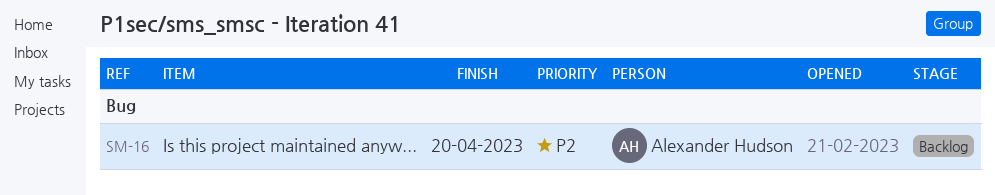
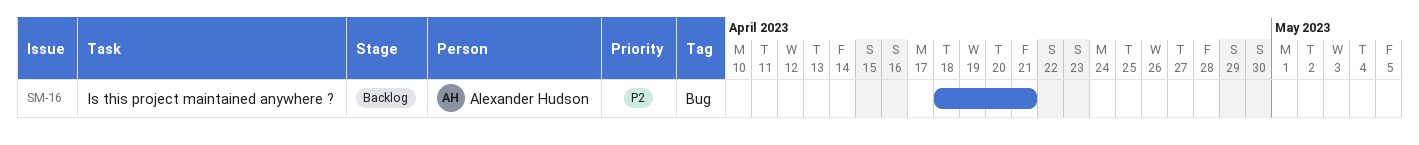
SM-16, due: Apr 20 -> Apr 21

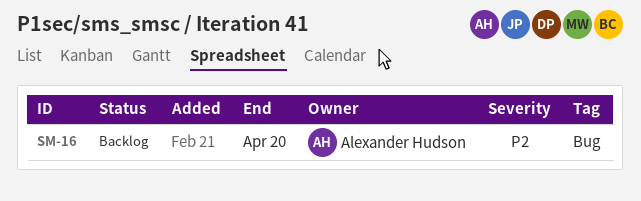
SM-16, due: Apr 21 -> Apr 20

